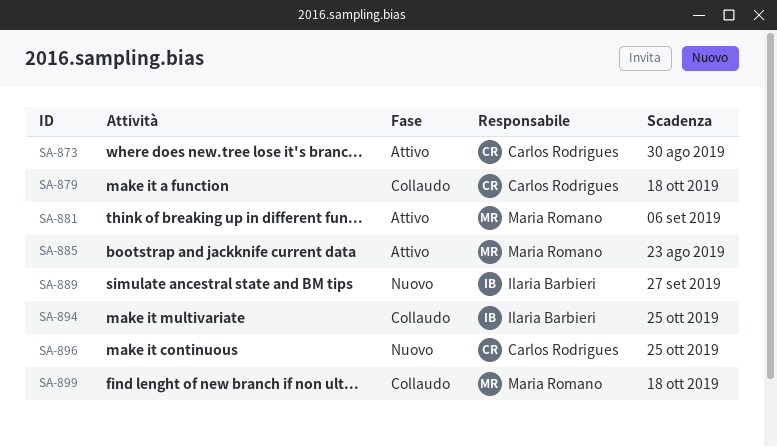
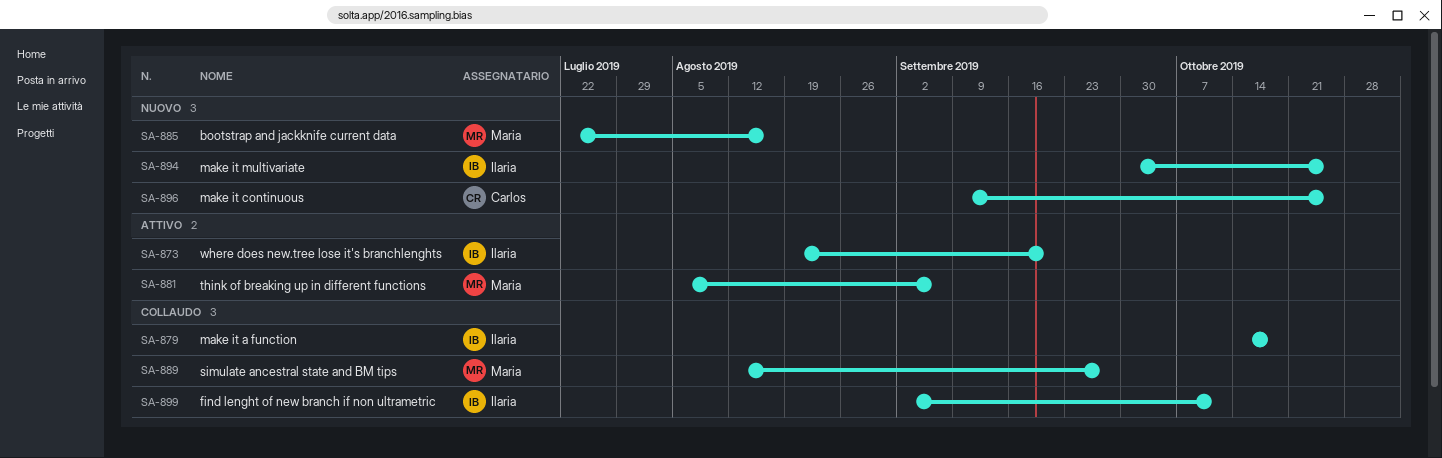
SA-873, owner: Carlos Rodrigues -> Ilaria Barbieri
SA-873, due: Aug 30 -> Sep 20
SA-879, owner: Carlos Rodrigues -> Ilaria Barbieri
SA-885, status: Attivo -> Nuovo
SA-885, due: Aug 23 -> Aug 16
SA-889, status: Nuovo -> Collaudo
SA-889, owner: Ilaria Barbieri -> Maria Romano
SA-894, status: Collaudo -> Nuovo
SA-899, owner: Maria Romano -> Ilaria Barbieri
SA-899, due: Oct 18 -> Oct 11

